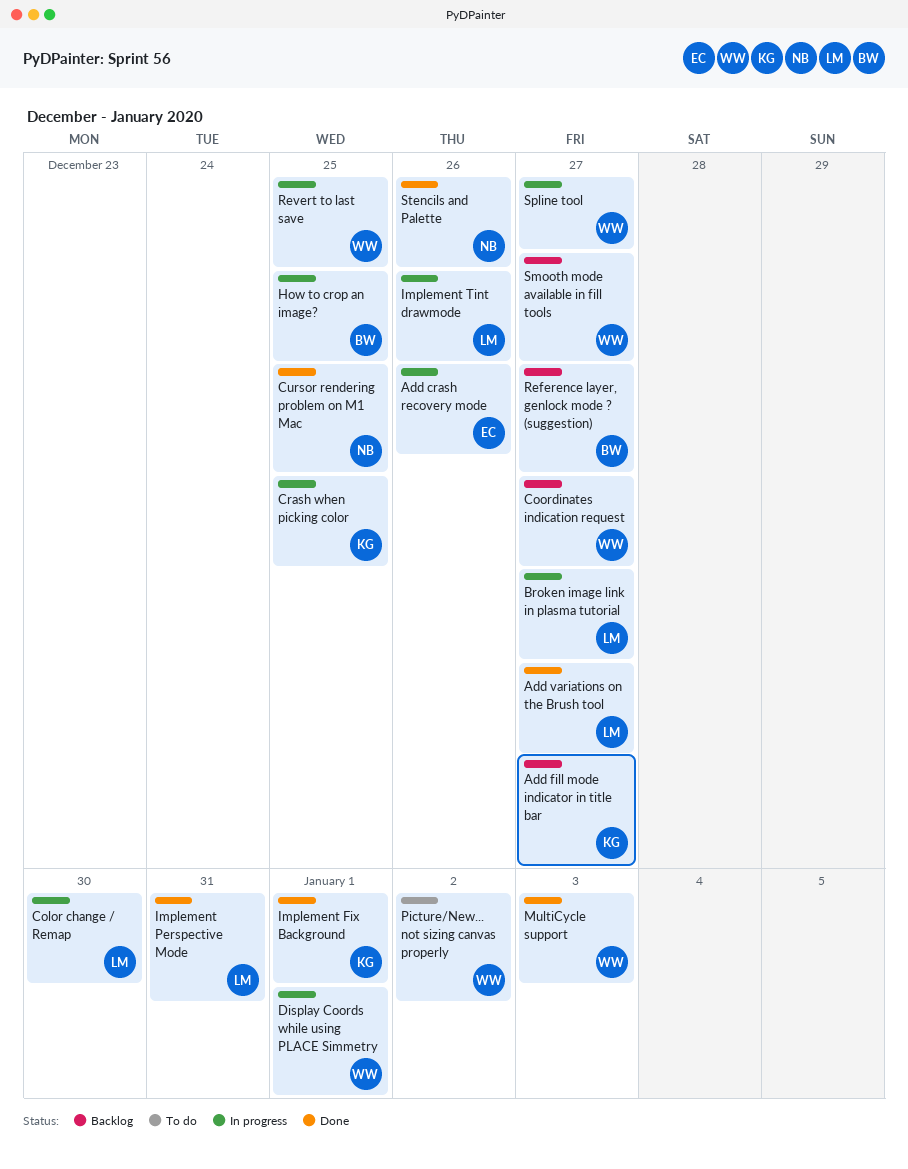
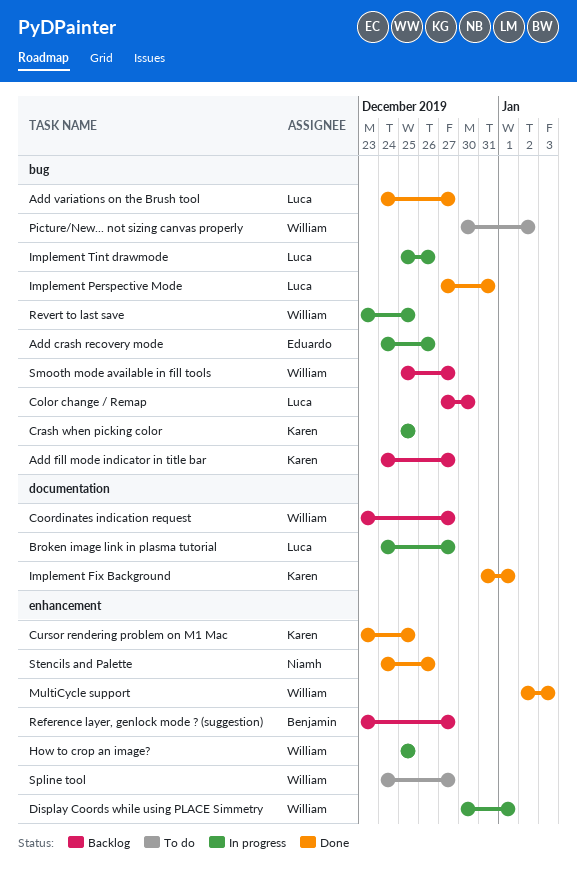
Color change / Remap, status: In progress -> Backlog
Cursor rendering problem on M1 Mac, owner: Niamh -> Karen
How to crop an image?, owner: Benjamin -> William
Spline tool, status: In progress -> To do

